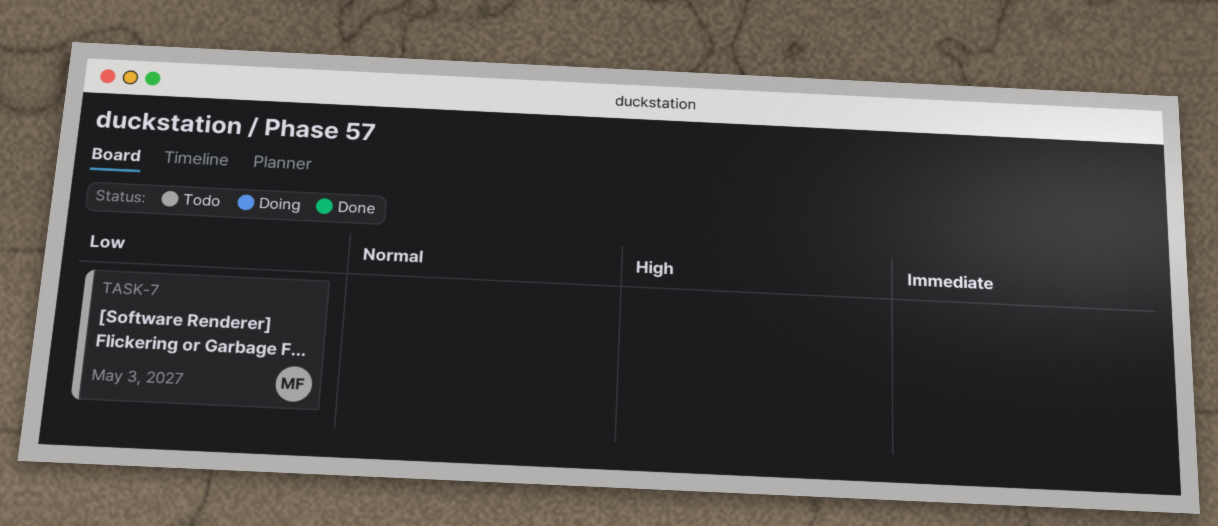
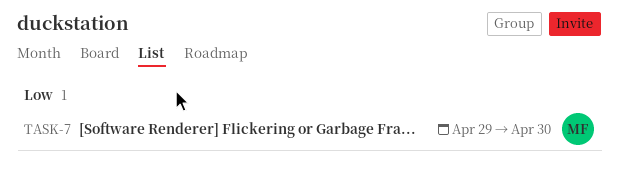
TASK-7, due: May 3 -> Apr 30

